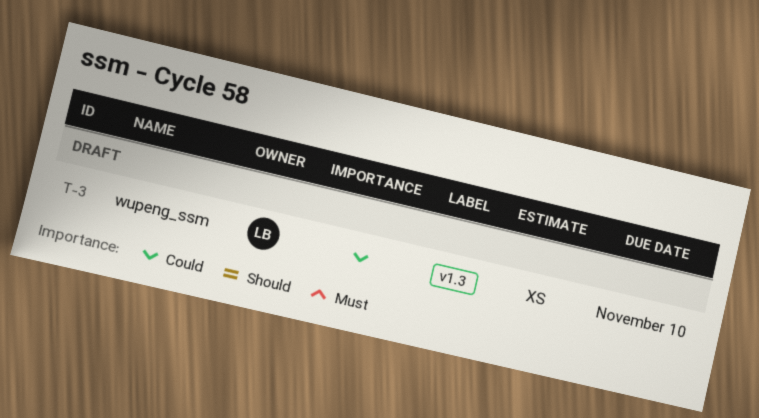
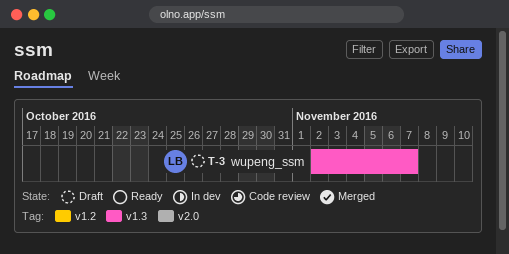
T-3, due: Nov 10 -> Nov 7

